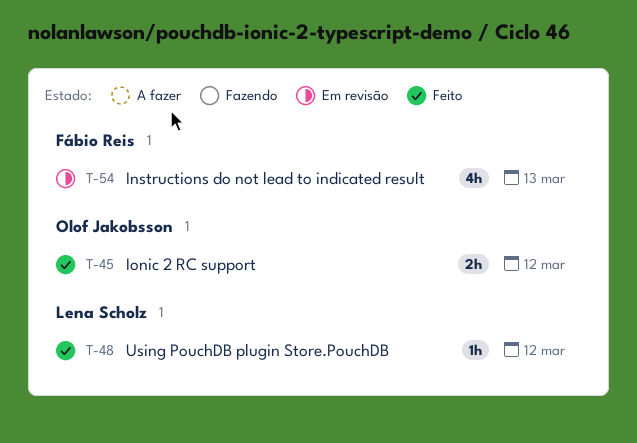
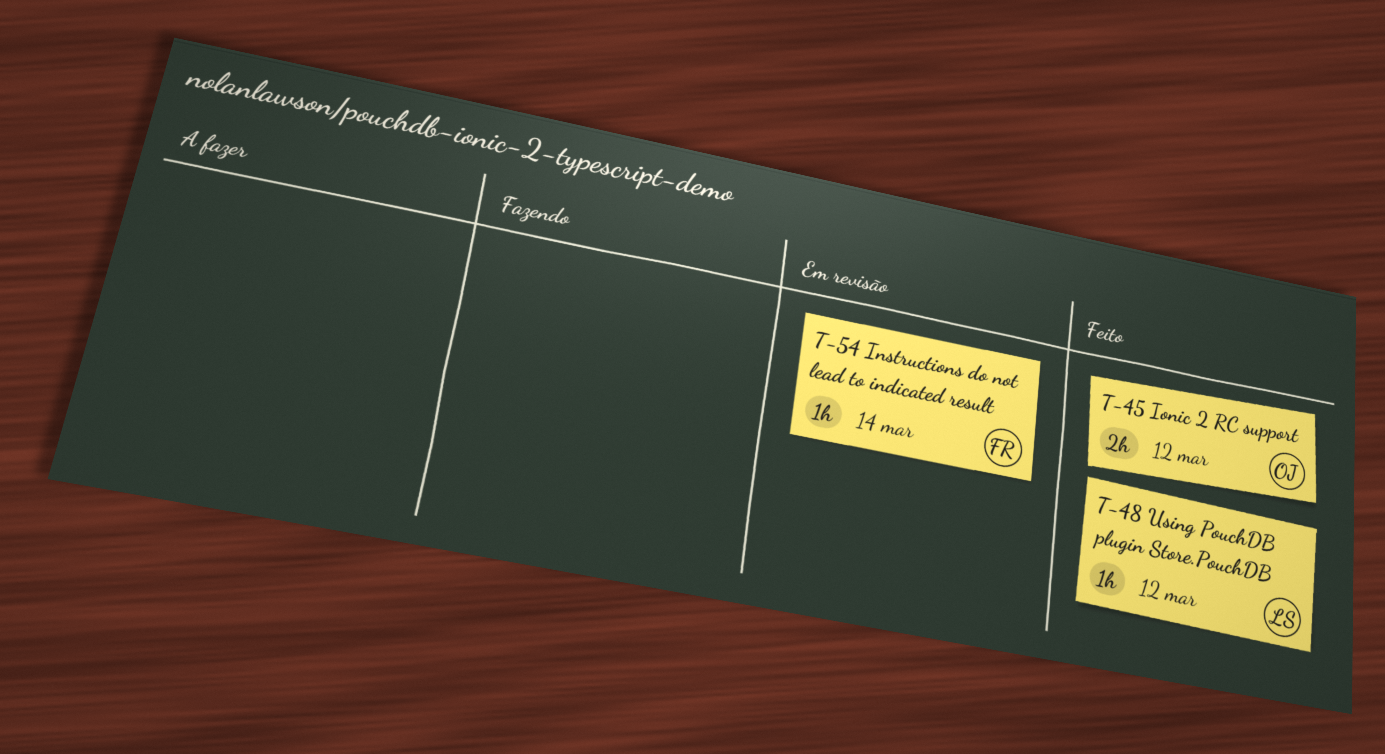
T-54, estimate: 4h -> 1h
T-54, due: Mar 13 -> Mar 14

